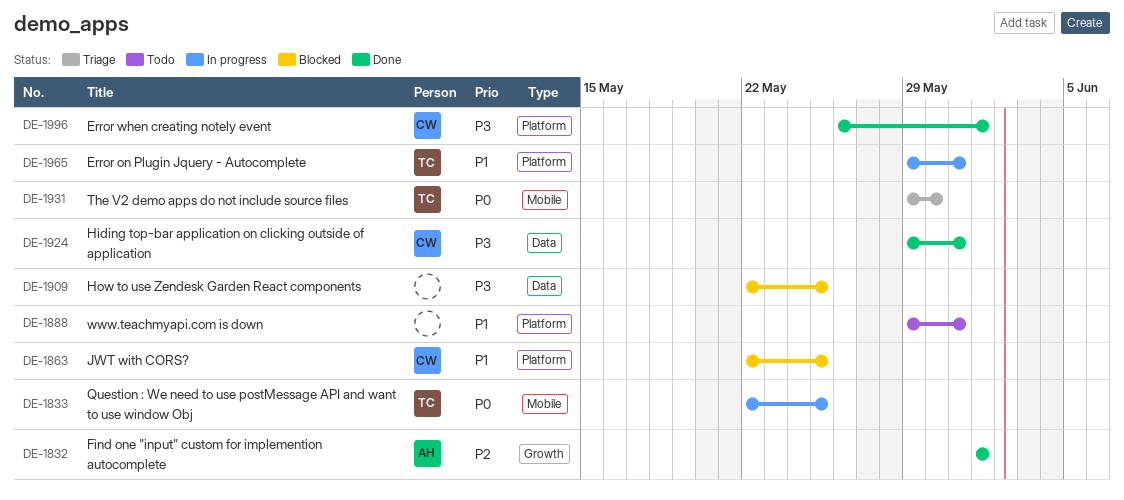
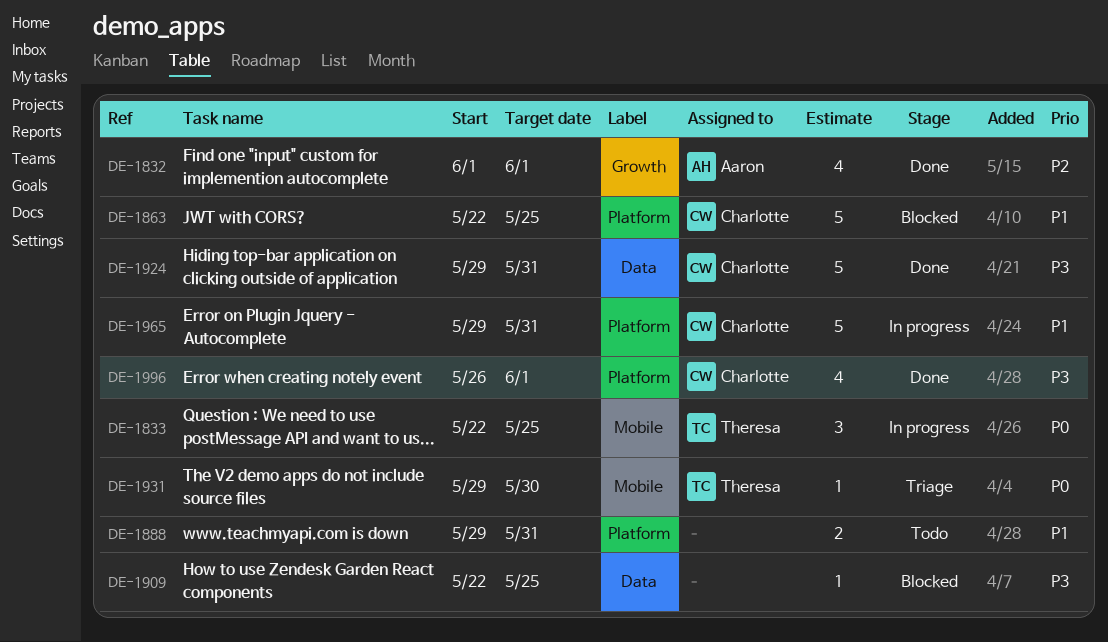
DE-1965, owner: Theresa -> Charlotte

